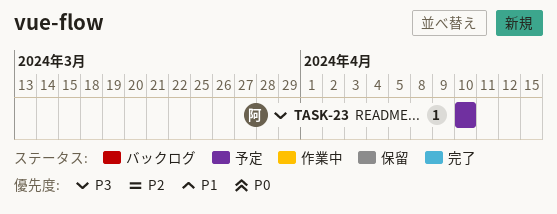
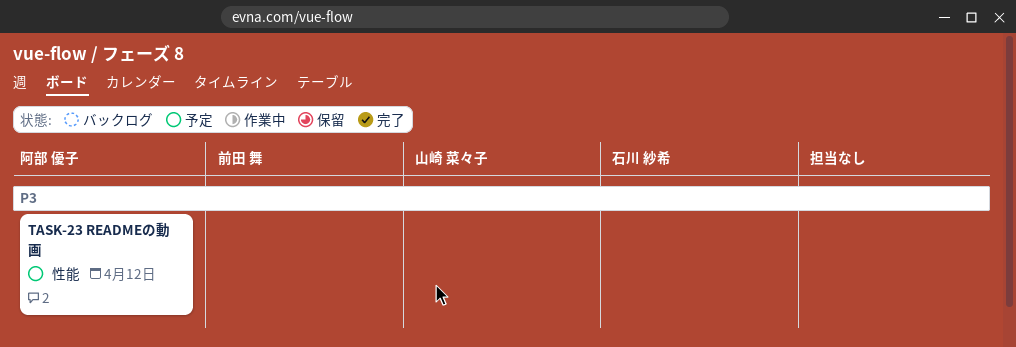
TASK-23, due: Apr 10 -> Apr 12

